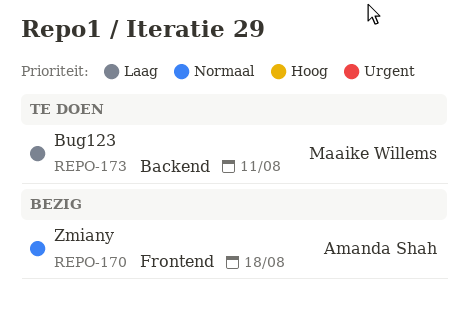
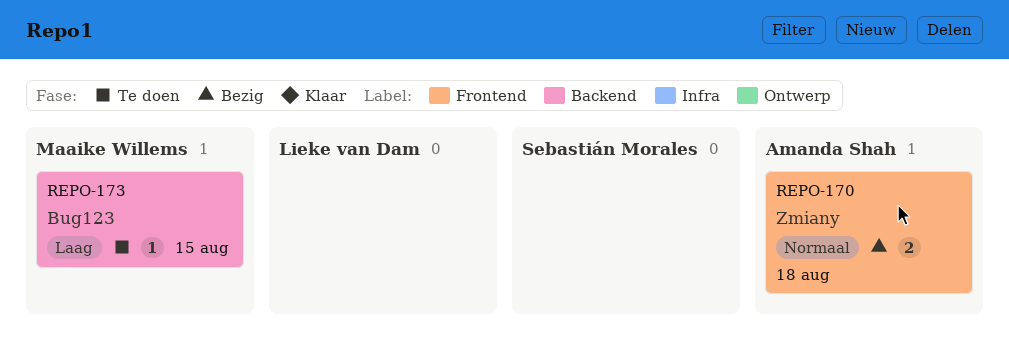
REPO-173, due: Aug 11 -> Aug 15

